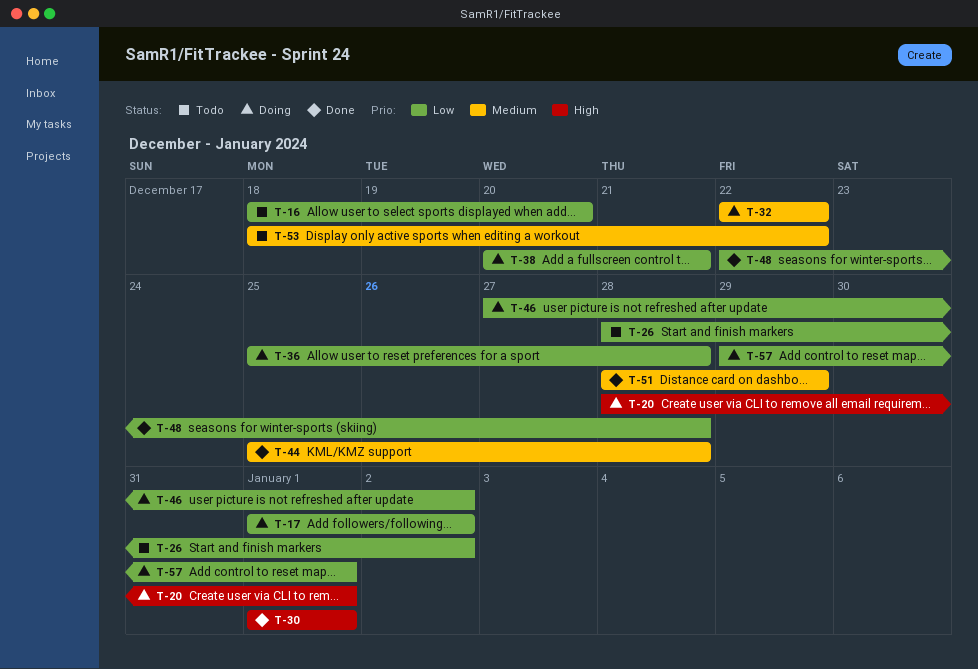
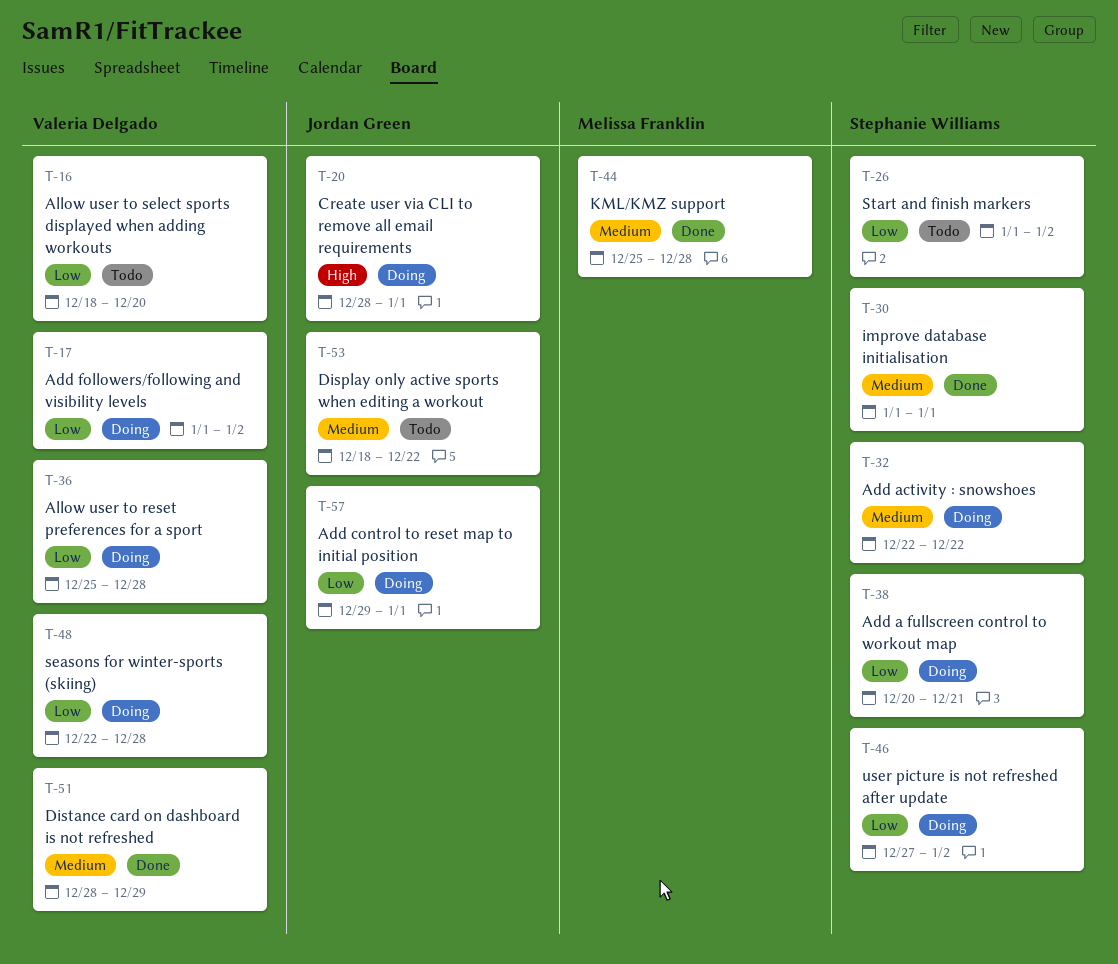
T-26, start: Dec 28 -> Jan 1
T-30, priority: High -> Medium
T-48, status: Done -> Doing

